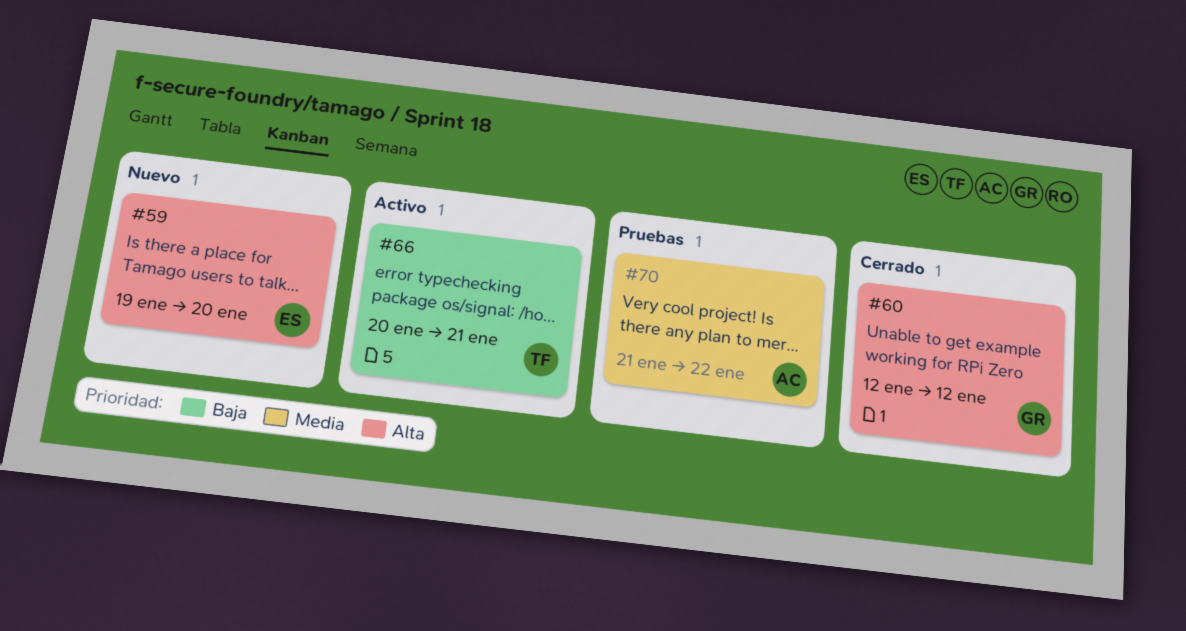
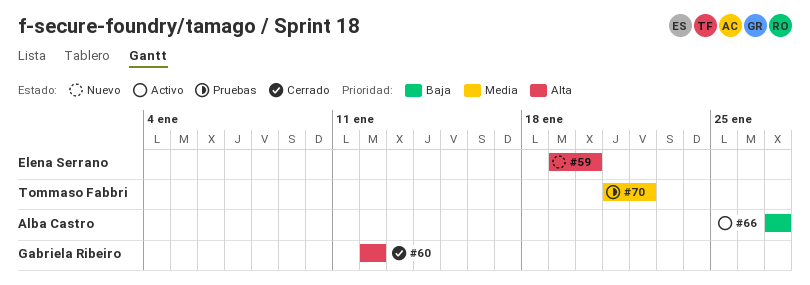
#66, owner: Tommaso Fabbri -> Alba Castro
#66, start: Jan 20 -> Jan 27
#66, due: Jan 21 -> Jan 27
#70, owner: Alba Castro -> Tommaso Fabbri

